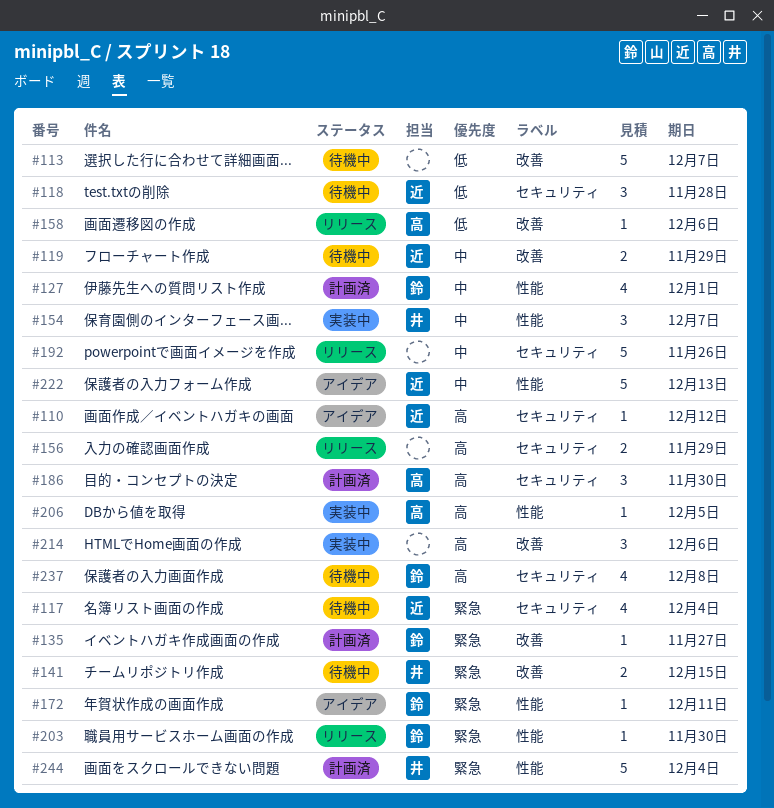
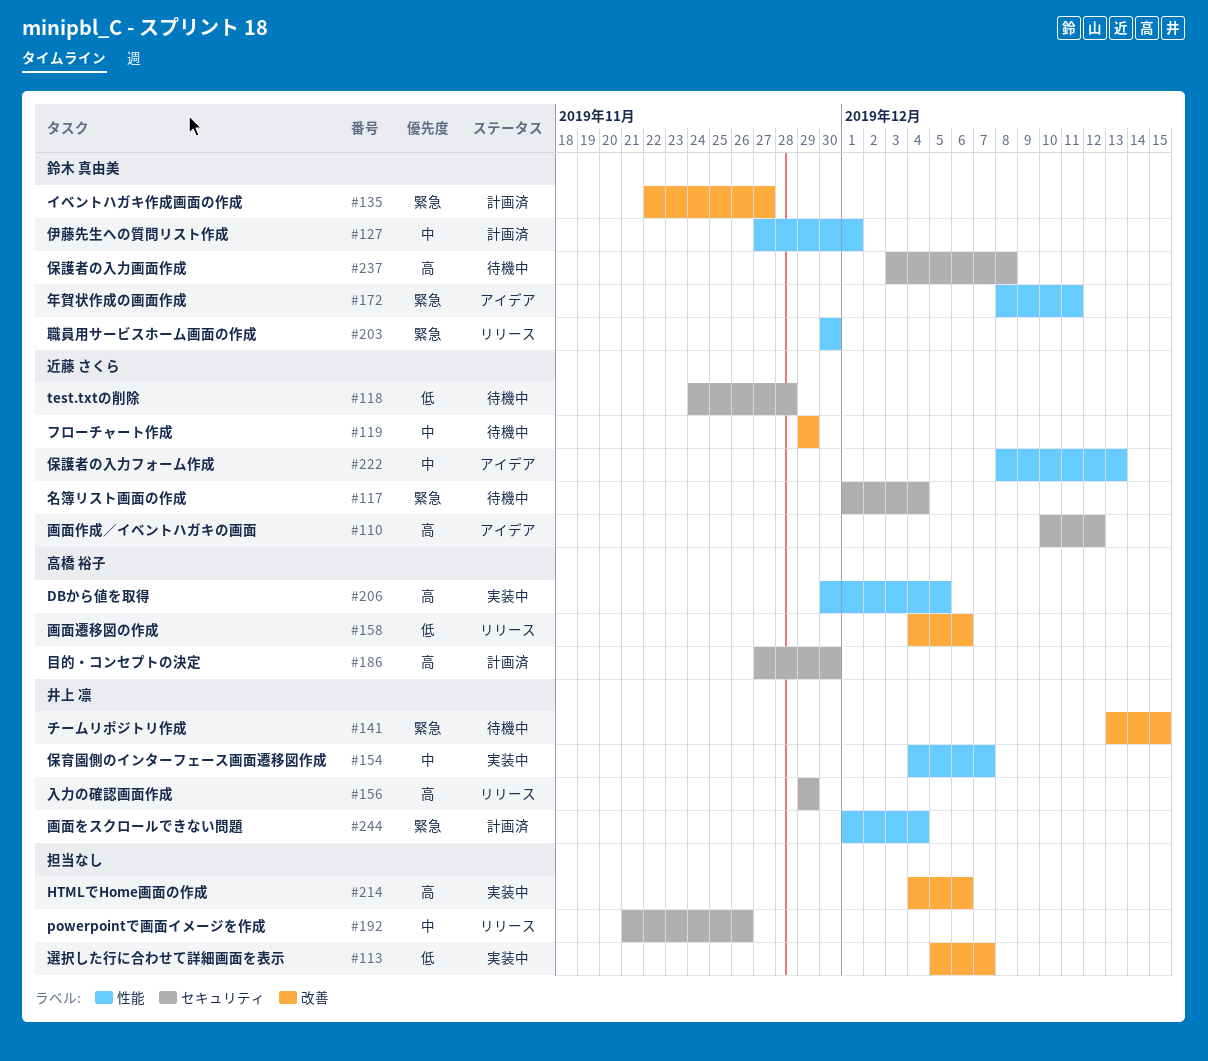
#113, status: 待機中 -> 実装中
#156, owner: none -> 井上 凛

